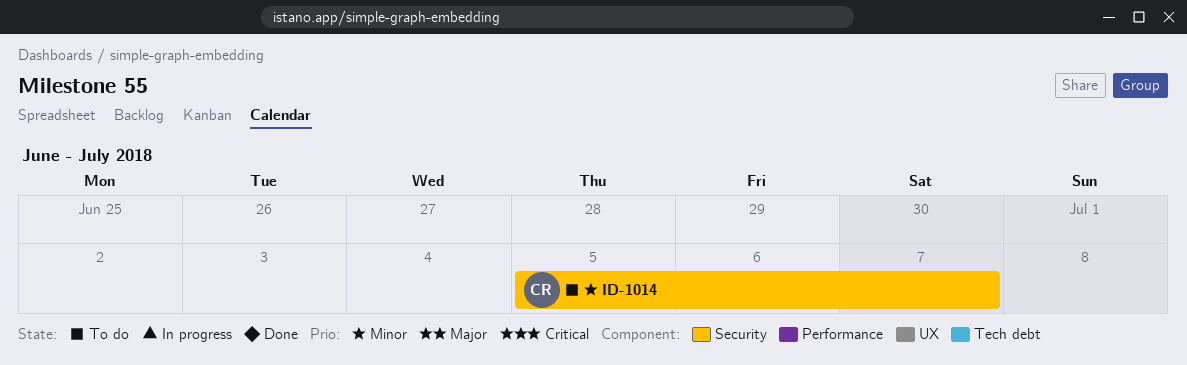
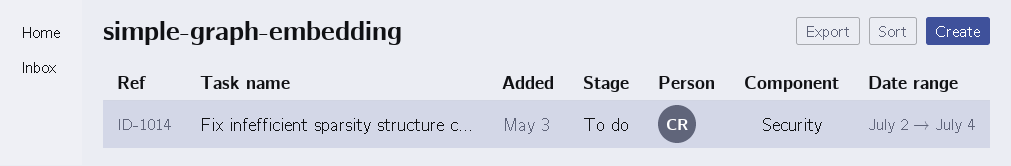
ID-1014, start: Jul 5 -> Jul 2
ID-1014, due: Jul 7 -> Jul 4

